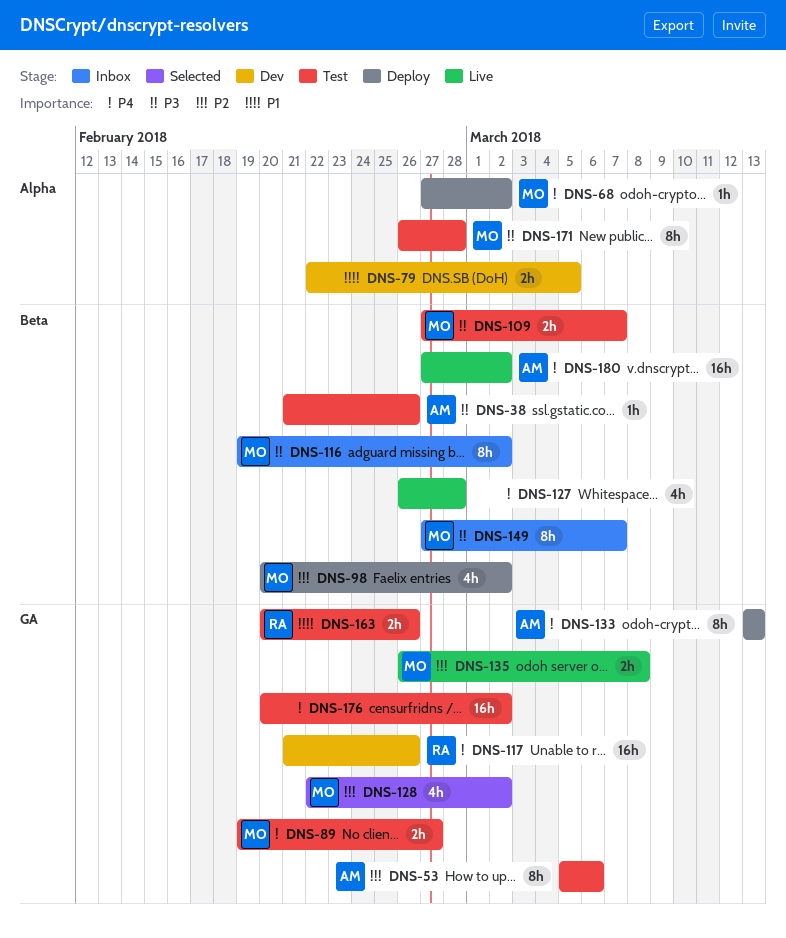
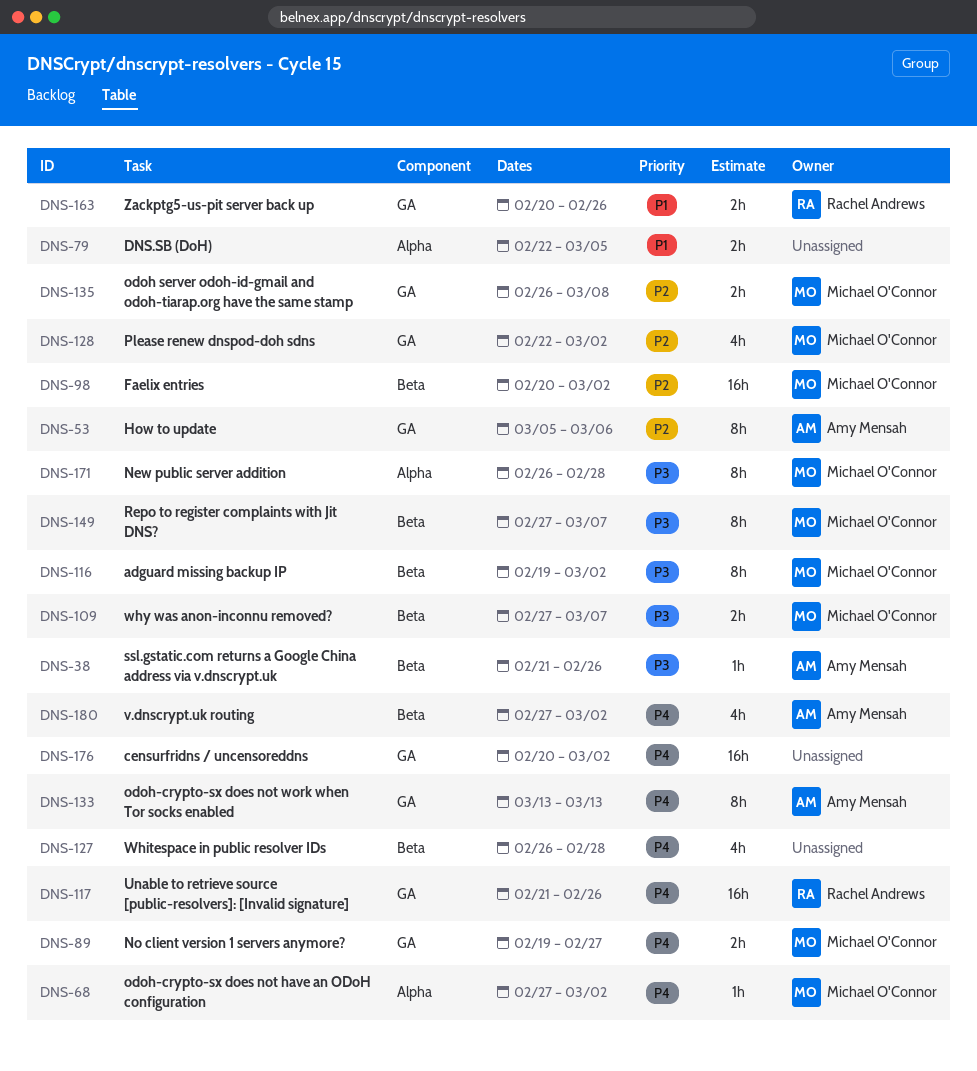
DNS-98, estimate: 4h -> 16h
DNS-180, estimate: 16h -> 4h

